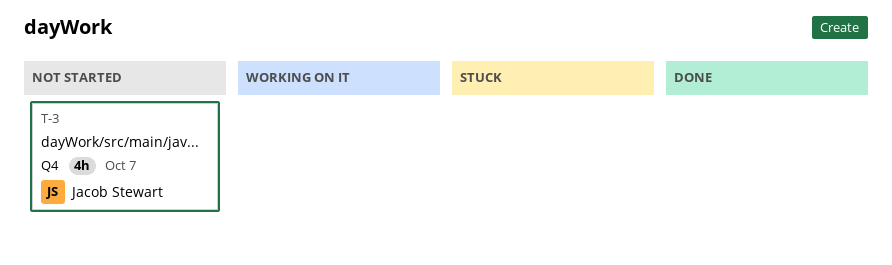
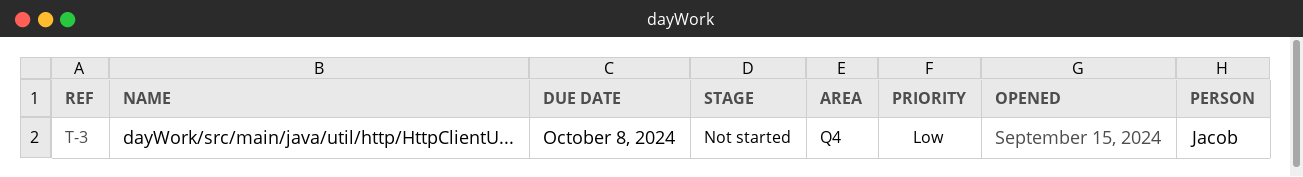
T-3, due: Oct 7 -> Oct 8

